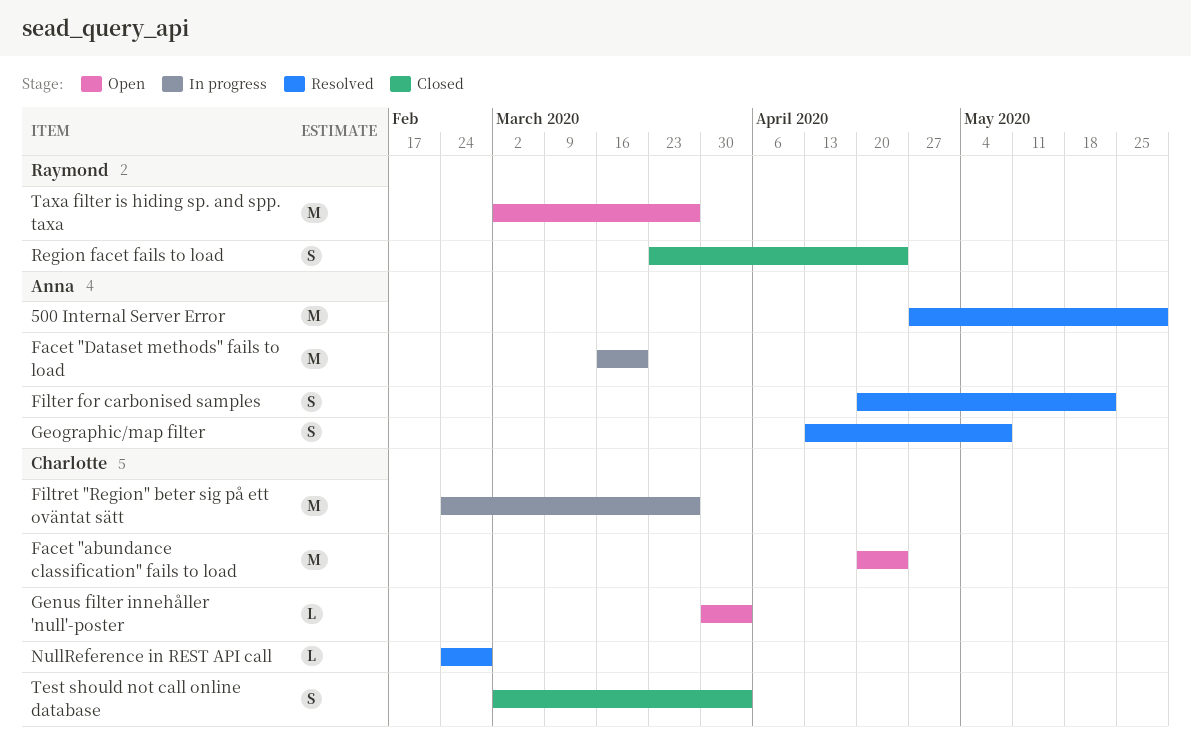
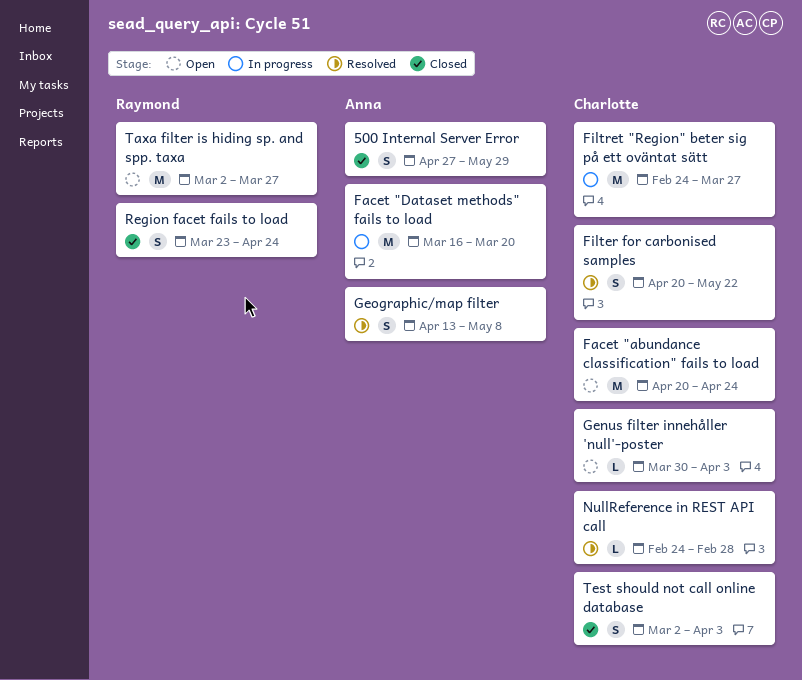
500 Internal Server Error, status: Resolved -> Closed
500 Internal Server Error, estimate: M -> S
Filter for carbonised samples, owner: Anna -> Charlotte

